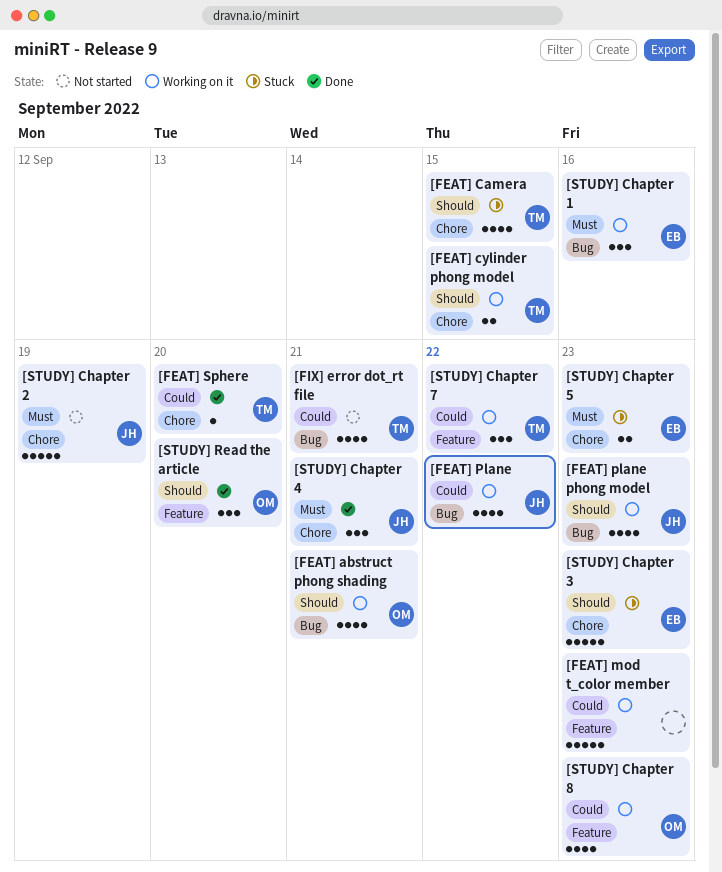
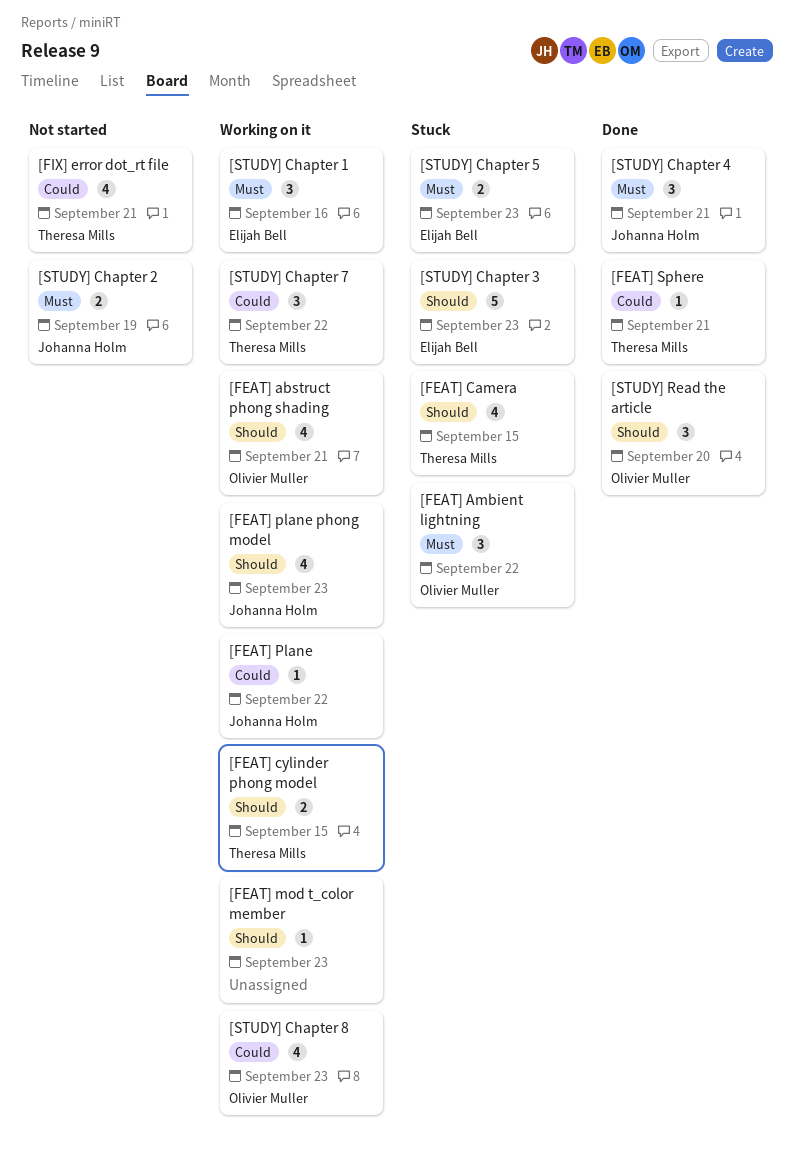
[FEAT] Ambient lightning: none -> present
[FEAT] mod t_color member, priority: Could -> Should
[FEAT] mod t_color member, estimate: 5 -> 1
[FEAT] Plane, estimate: 4 -> 1
[FEAT] Sphere, due: Sep 20 -> Sep 21
[STUDY] Chapter 2, estimate: 5 -> 2

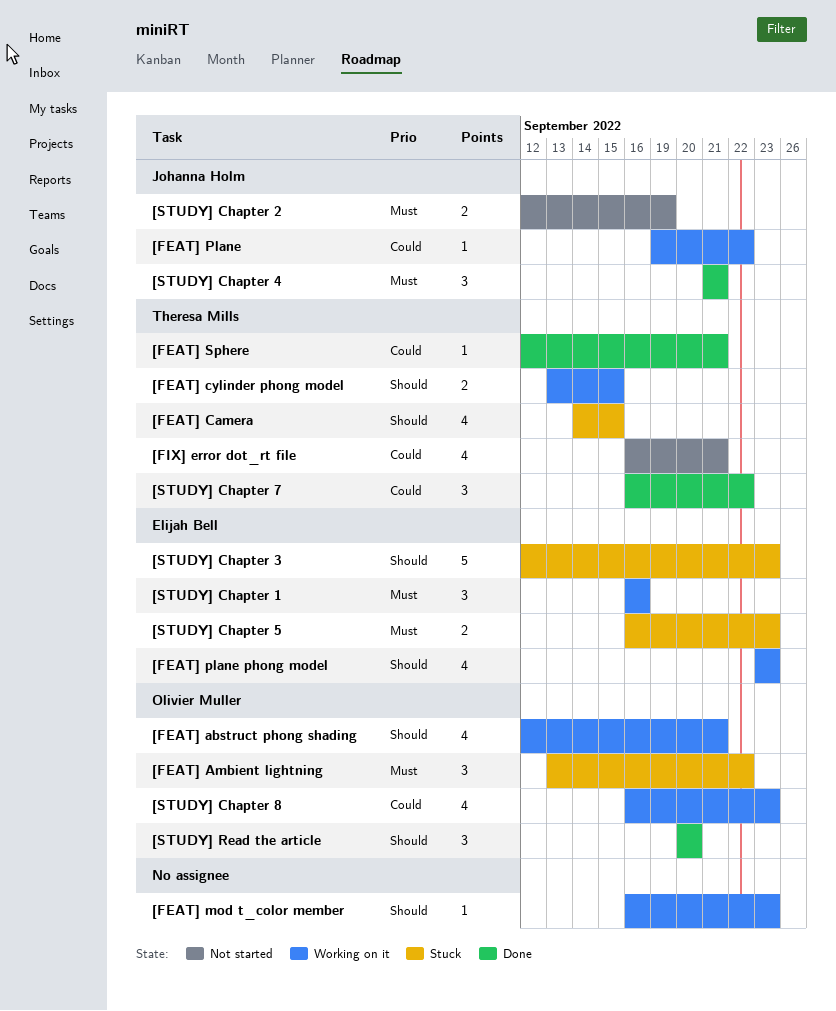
[FEAT] plane phong model, owner: Johanna Holm -> Elijah Bell
[STUDY] Chapter 7, status: Working on it -> Done

